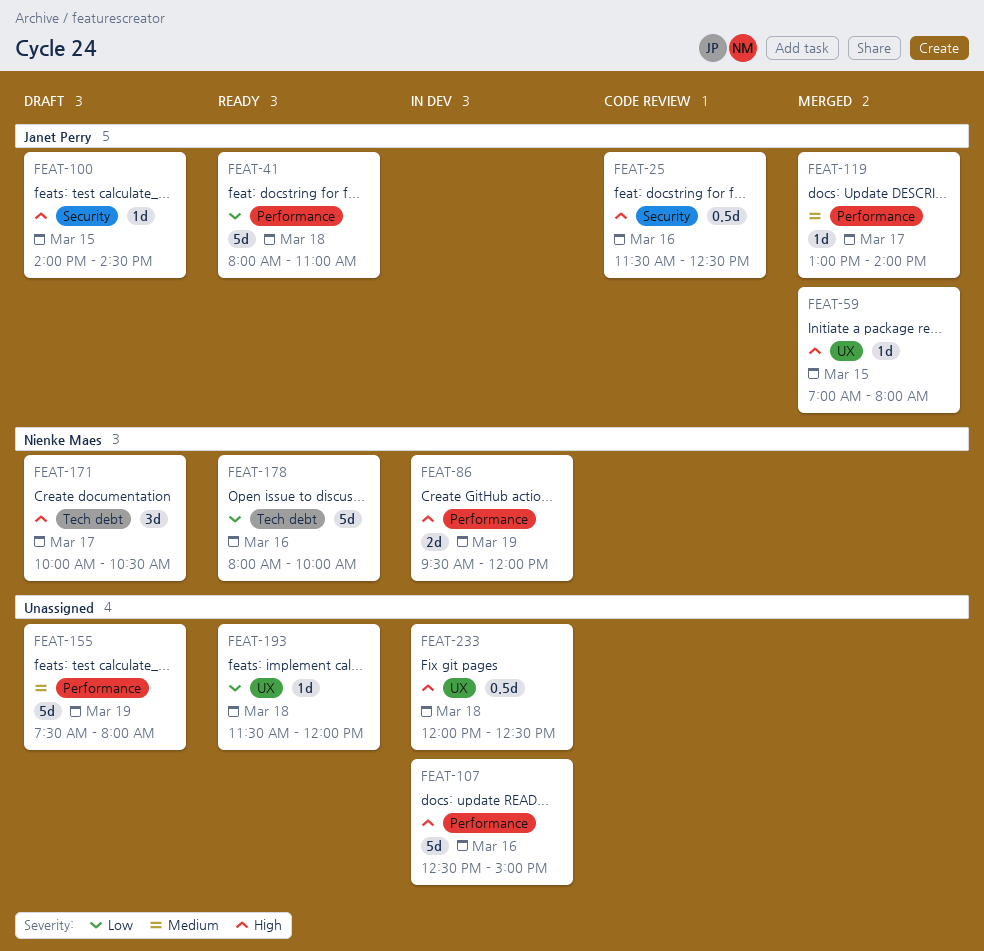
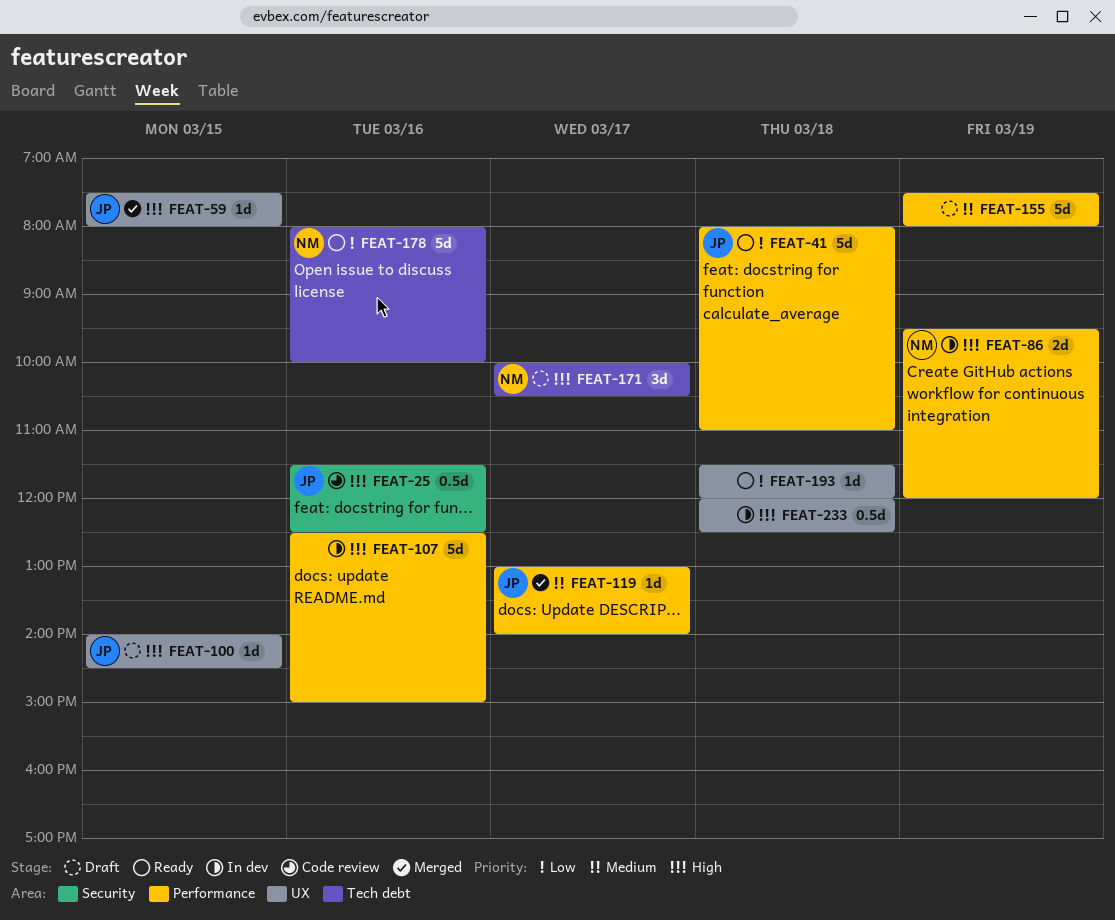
FEAT-59, begins: 07:00 -> 07:30
FEAT-100, label: Security -> UX

